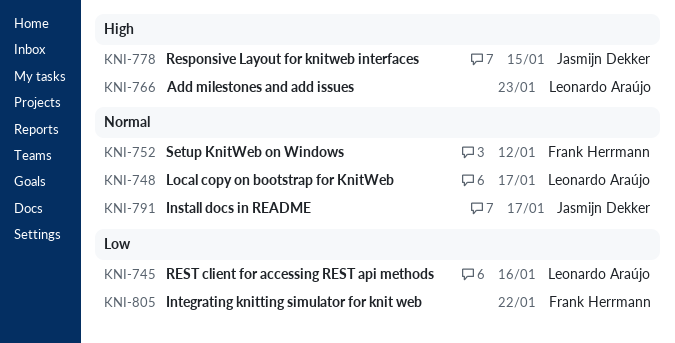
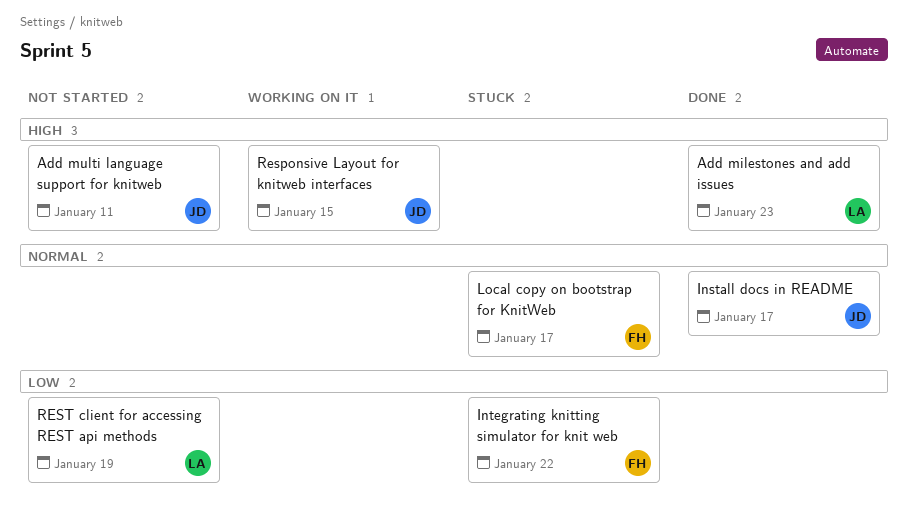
Add multi language support for knitweb: none -> present
Local copy on bootstrap for KnitWeb, owner: Leonardo Araújo -> Frank Herrmann
REST client for accessing REST api methods, due: Jan 16 -> Jan 19
Setup KnitWeb on Windows: present -> none

